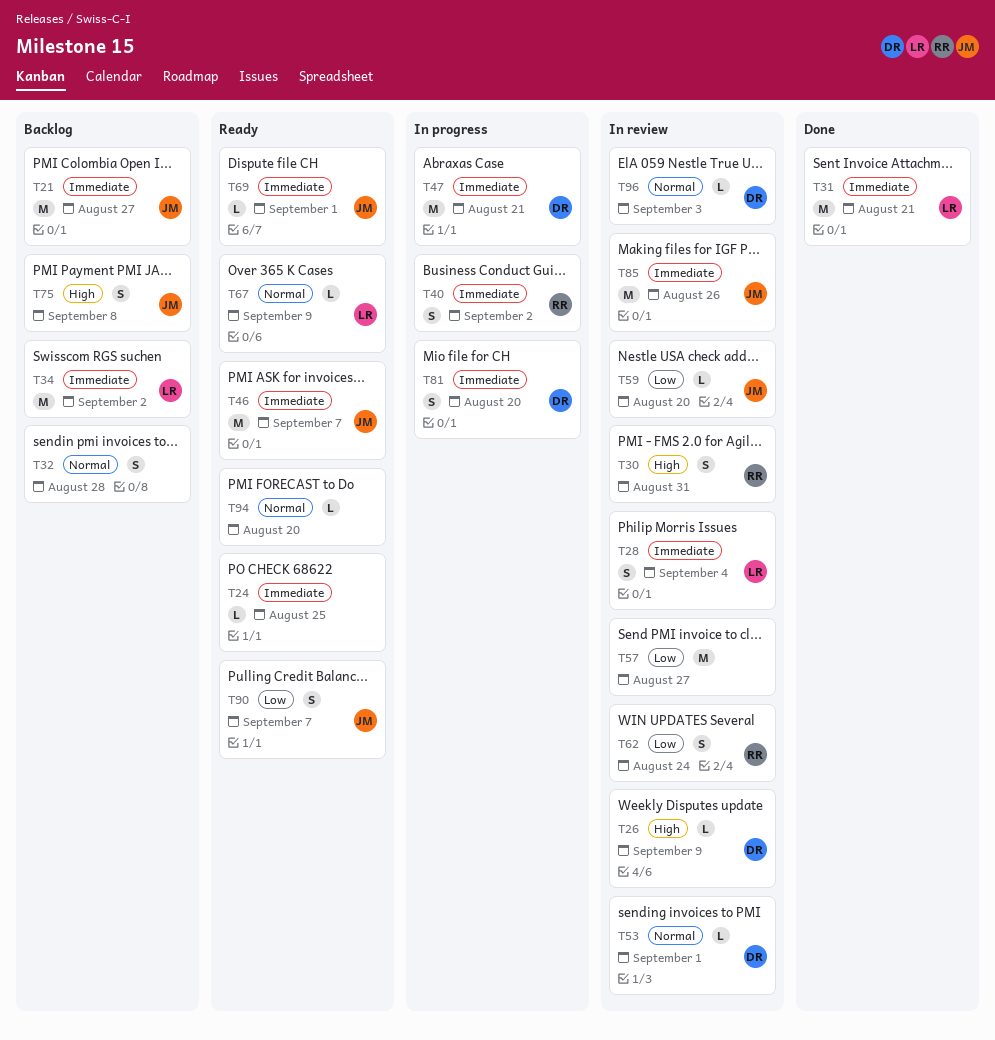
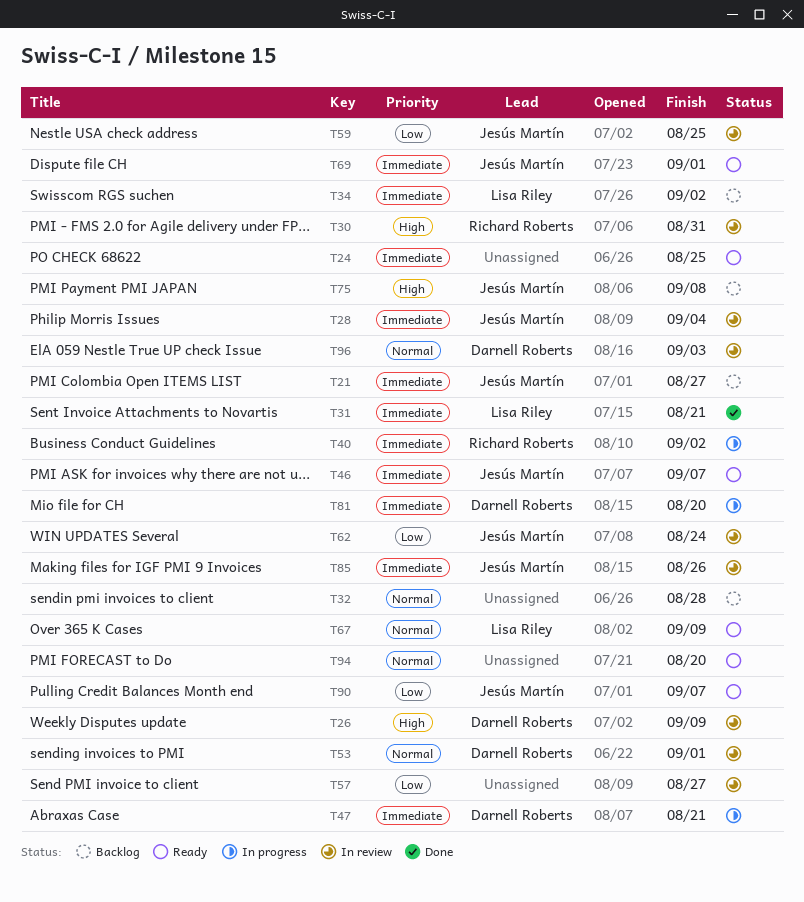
T28, owner: Lisa Riley -> Jesús Martín
T59, due: Aug 20 -> Aug 25
T62, owner: Richard Roberts -> Jesús Martín

